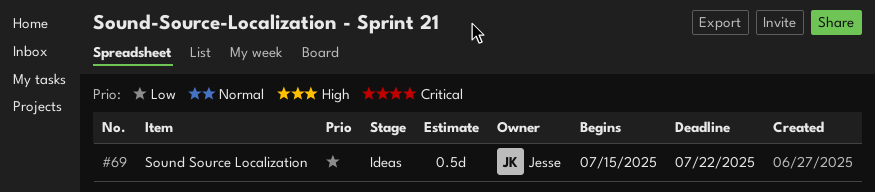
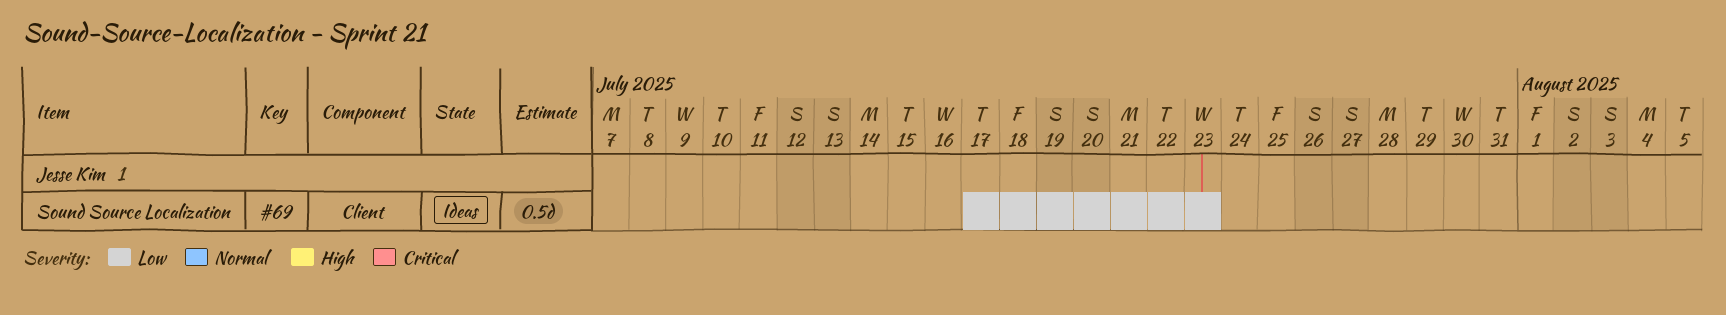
#69, start: Jul 15 -> Jul 17
#69, due: Jul 22 -> Jul 23

